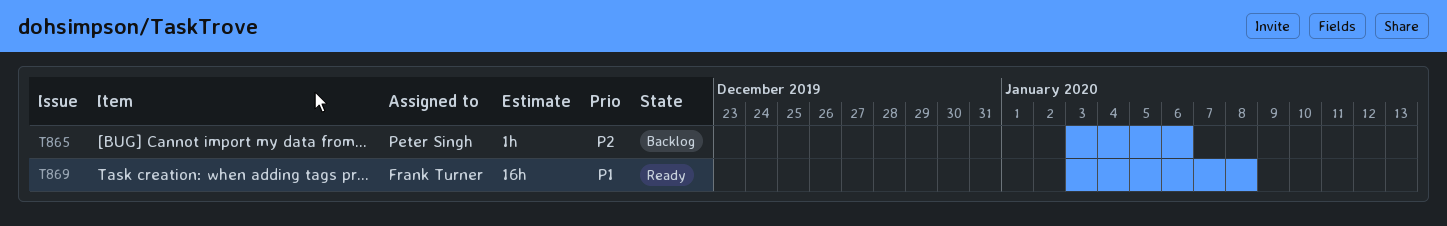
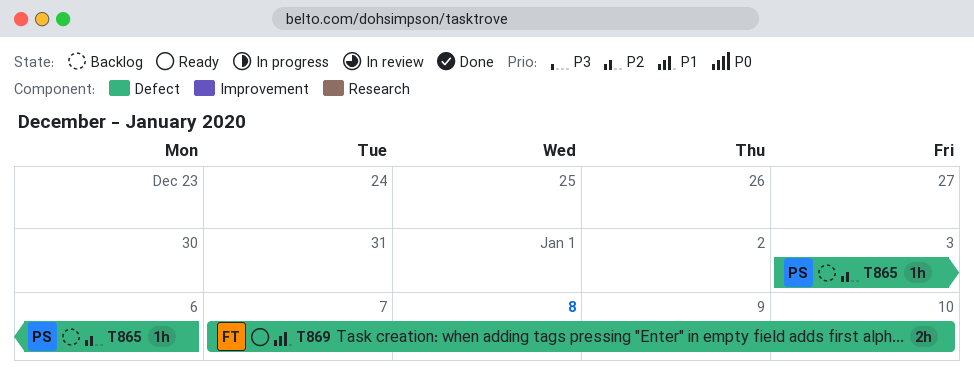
T869, estimate: 16h -> 2h
T869, start: Jan 3 -> Jan 7
T869, due: Jan 8 -> Jan 10

